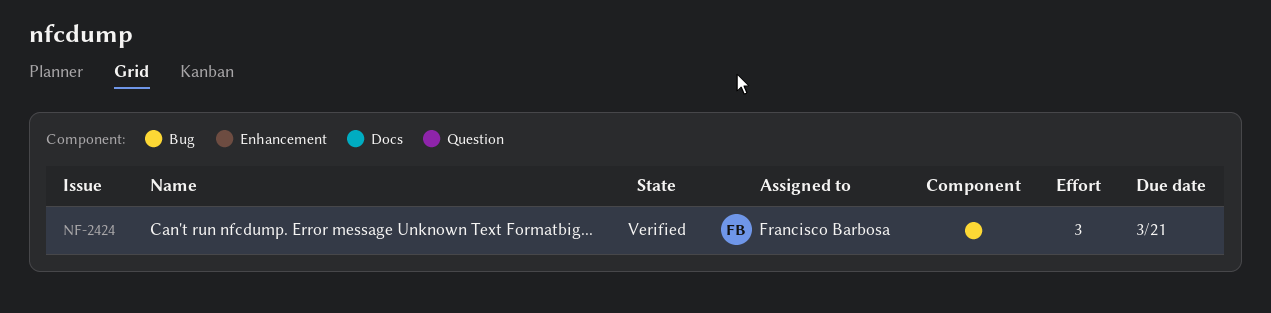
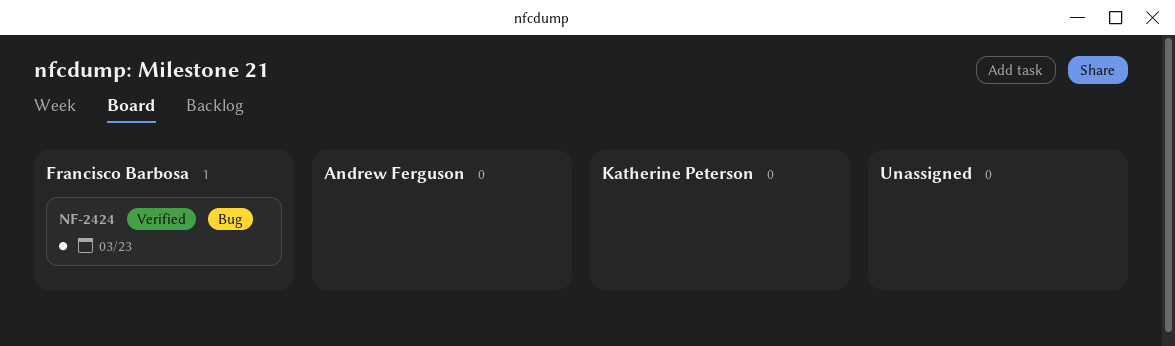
NF-2424, estimate: 3 -> 1
NF-2424, due: Mar 21 -> Mar 23

